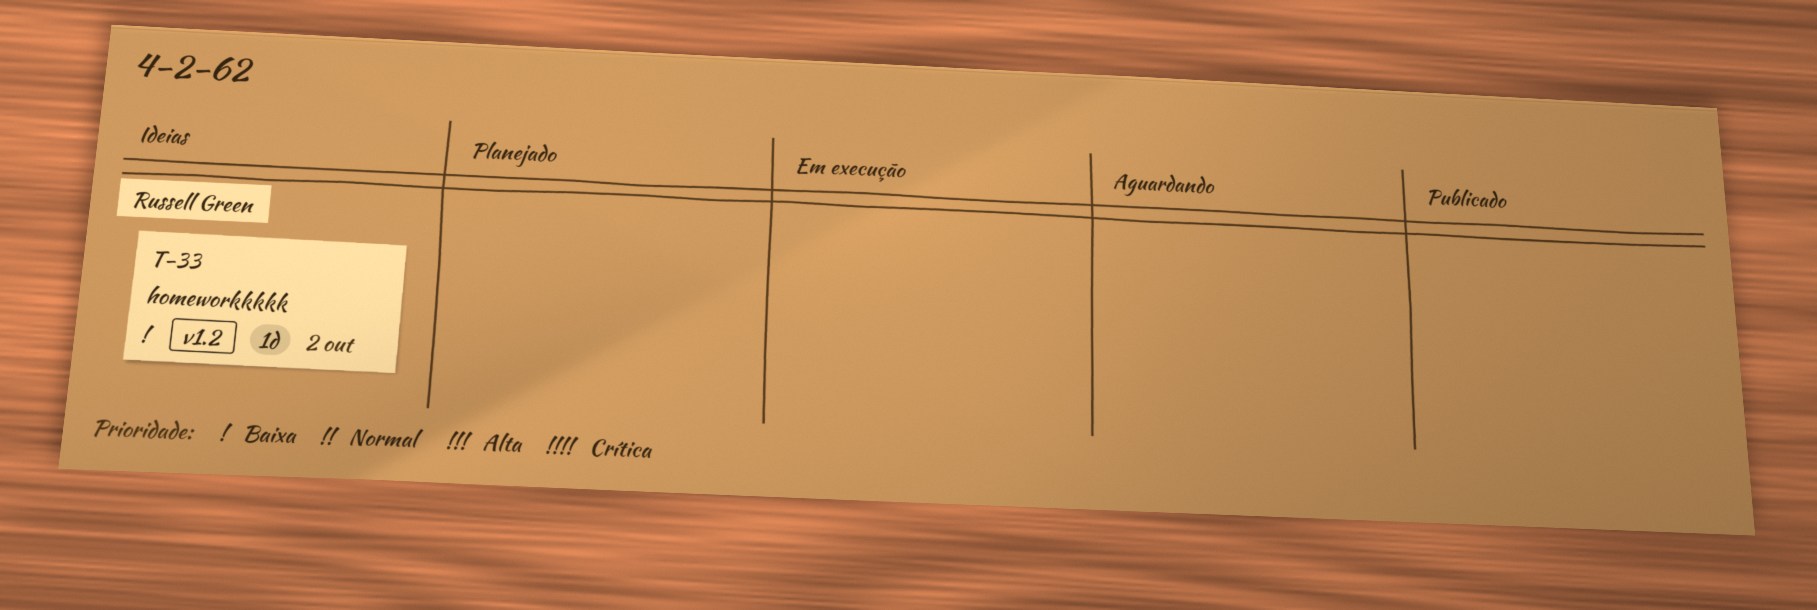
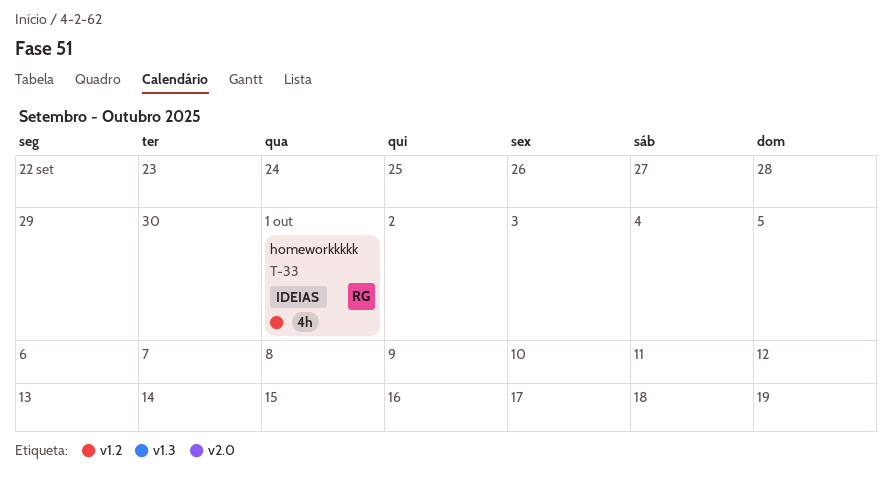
T-33, estimate: 1d -> 4h
T-33, due: Oct 2 -> Oct 1

